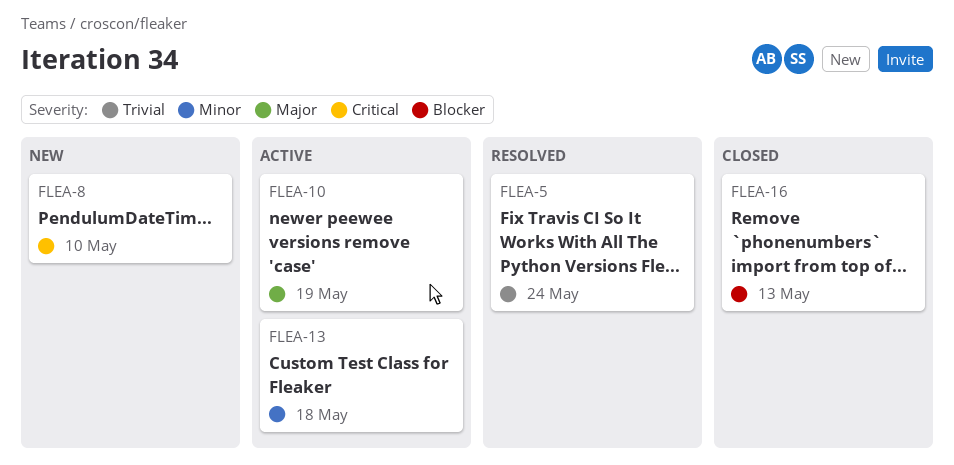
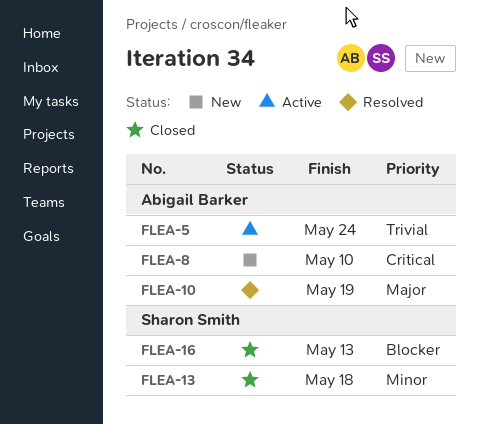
FLEA-5, status: Resolved -> Active
FLEA-10, status: Active -> Resolved
FLEA-13, status: Active -> Closed

